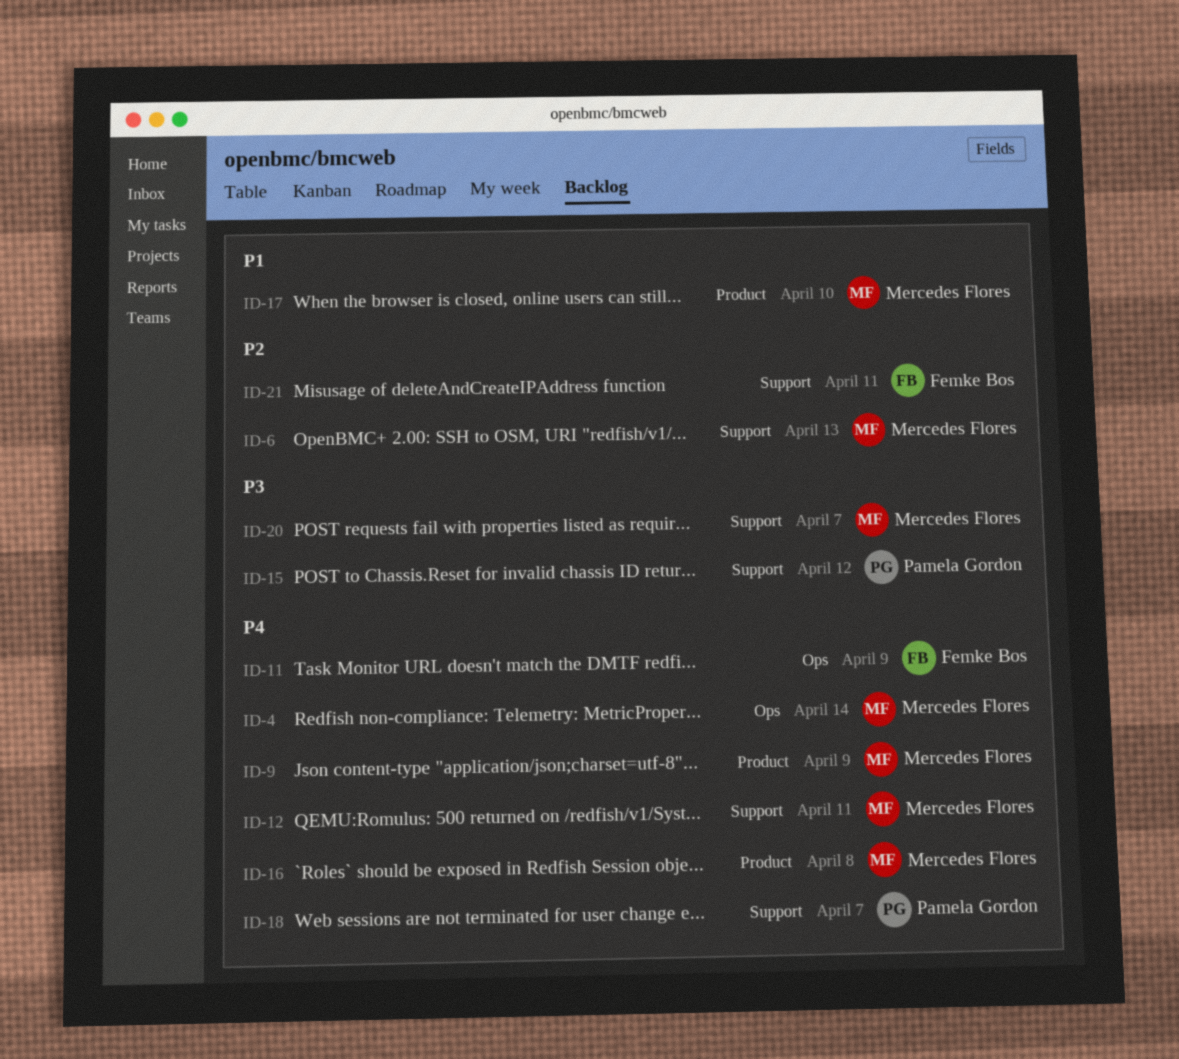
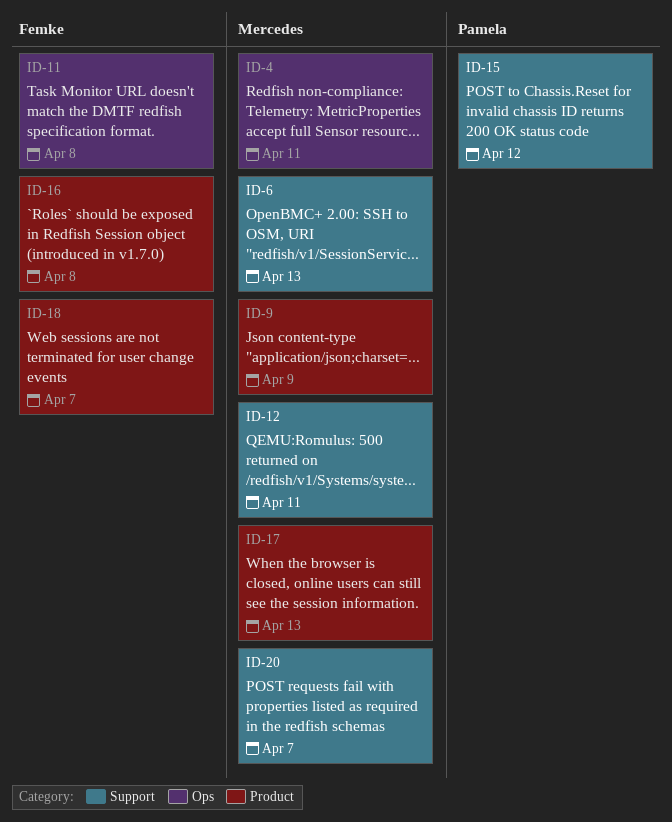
ID-4, due: Apr 14 -> Apr 11
ID-11, due: Apr 9 -> Apr 8
ID-16, owner: Mercedes Flores -> Femke Bos
ID-17, due: Apr 10 -> Apr 13
ID-18, owner: Pamela Gordon -> Femke Bos
ID-18, label: Support -> Product
ID-21: present -> none

